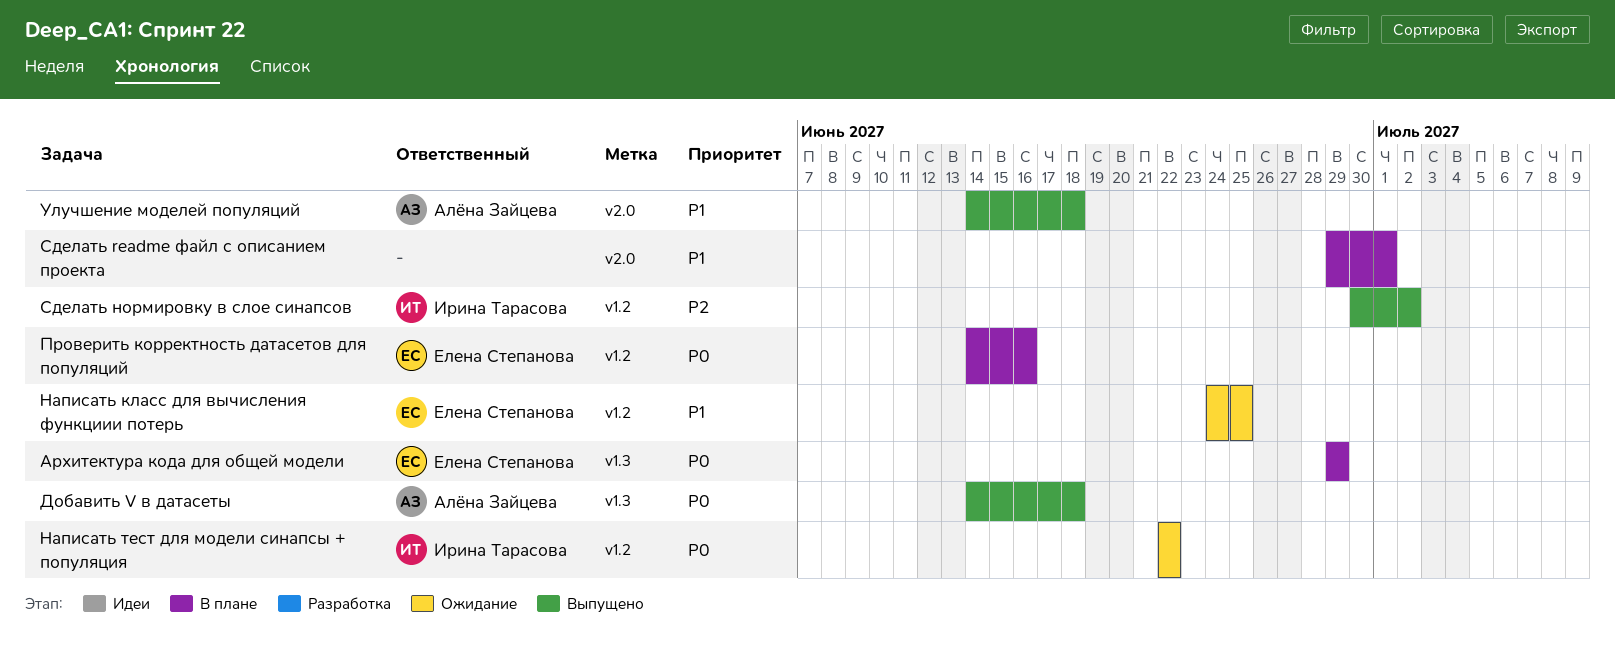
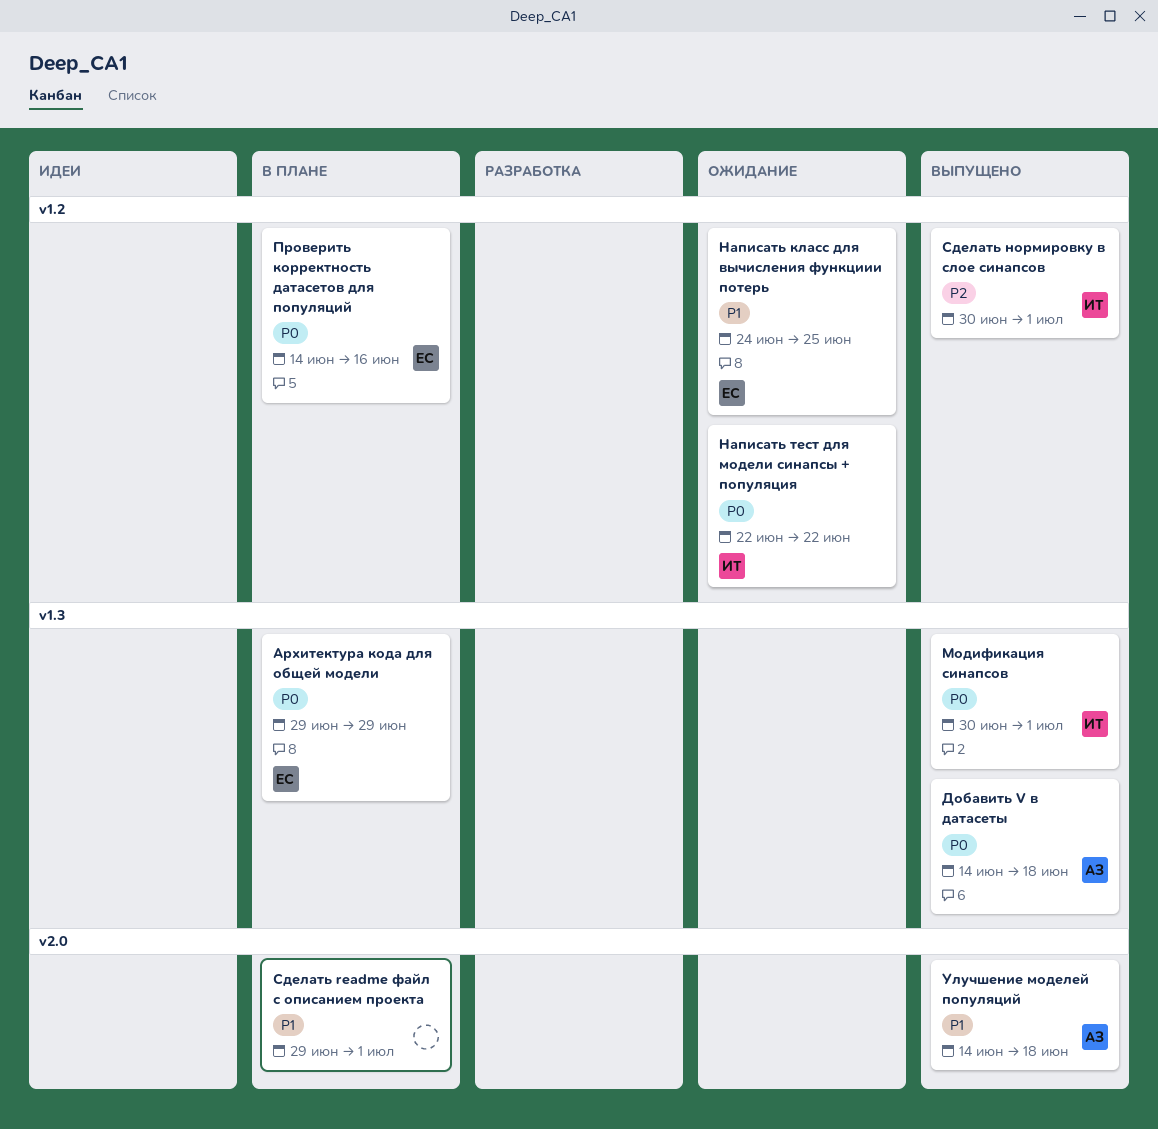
Модификация синапсов: none -> present
Сделать нормировку в слое синапсов, due: Jul 2 -> Jul 1

